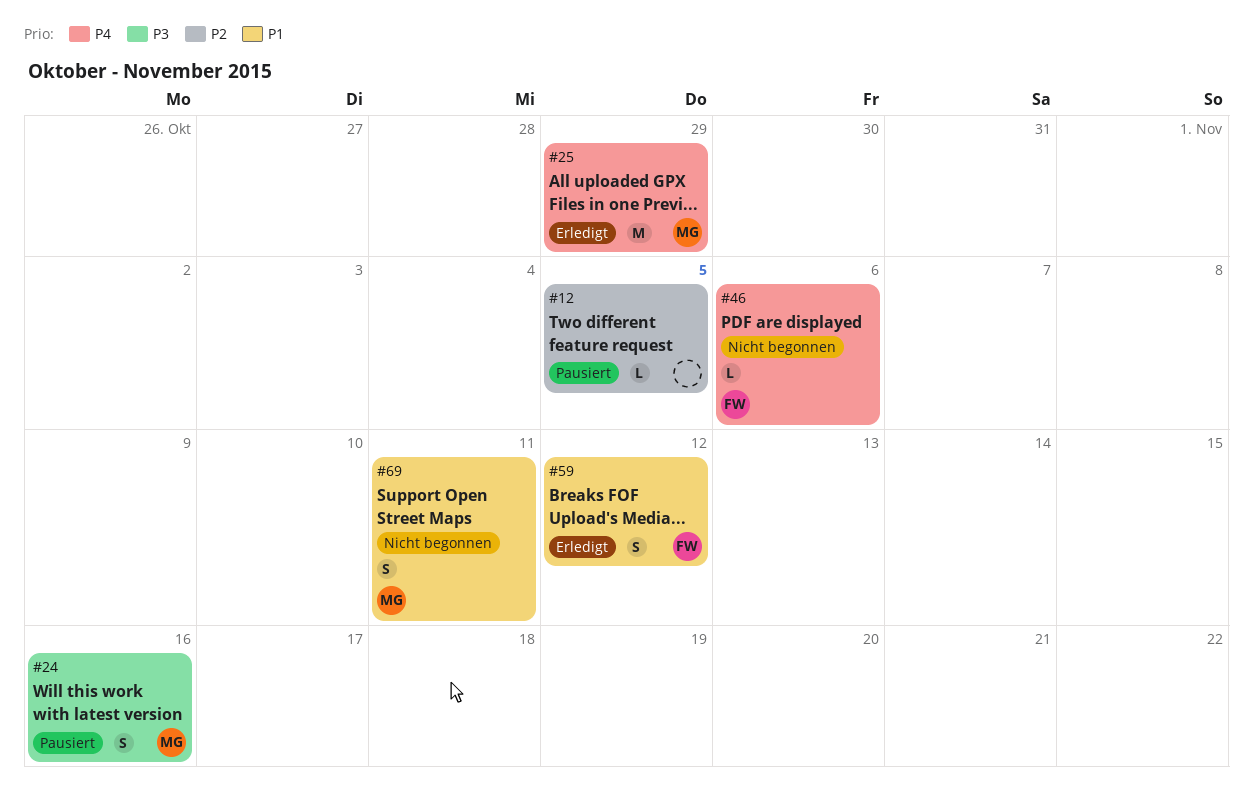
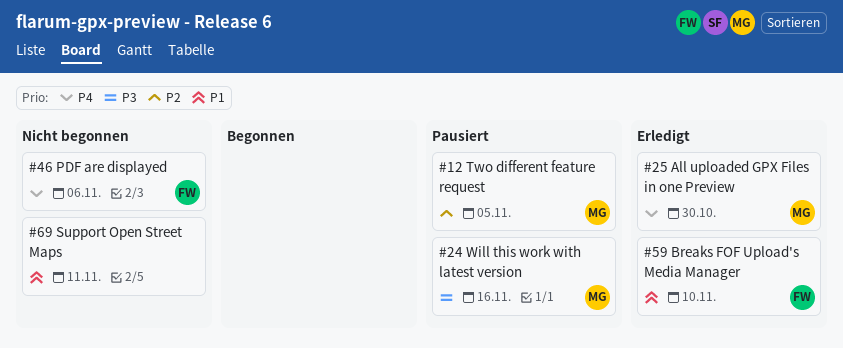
#12, owner: none -> MG
#25, due: Oct 29 -> Oct 30
#59, due: Nov 12 -> Nov 10
#69, owner: MG -> none

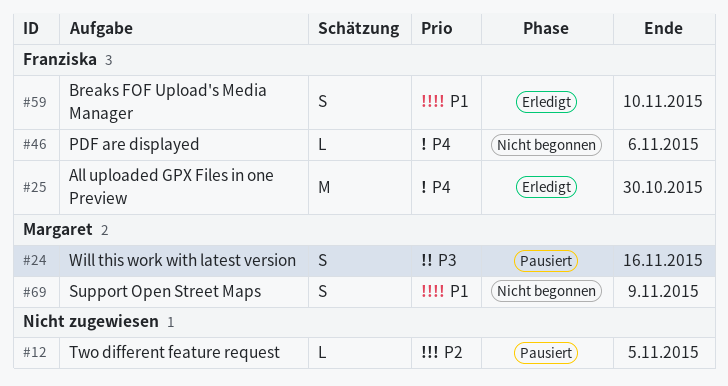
#12, owner: Margaret -> none
#25, owner: Margaret -> Franziska
#69, owner: none -> Margaret
#69, due: Nov 11 -> Nov 9

